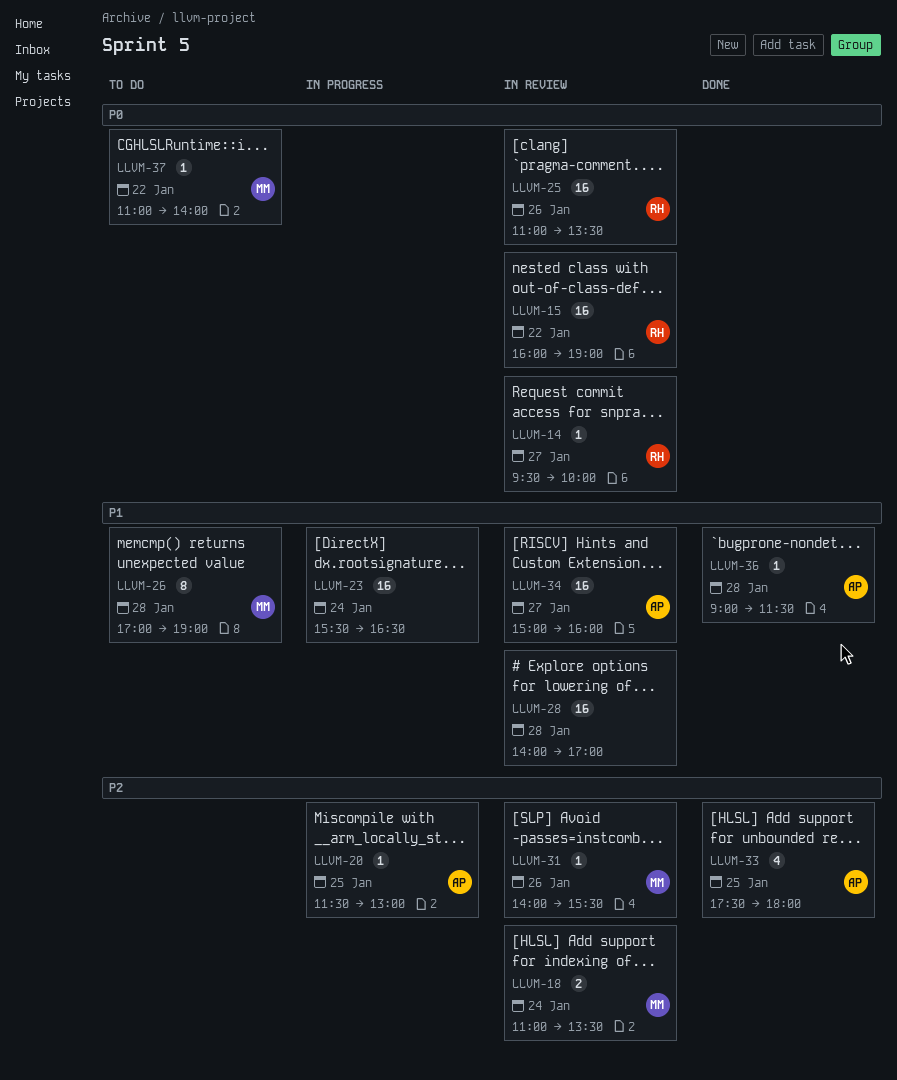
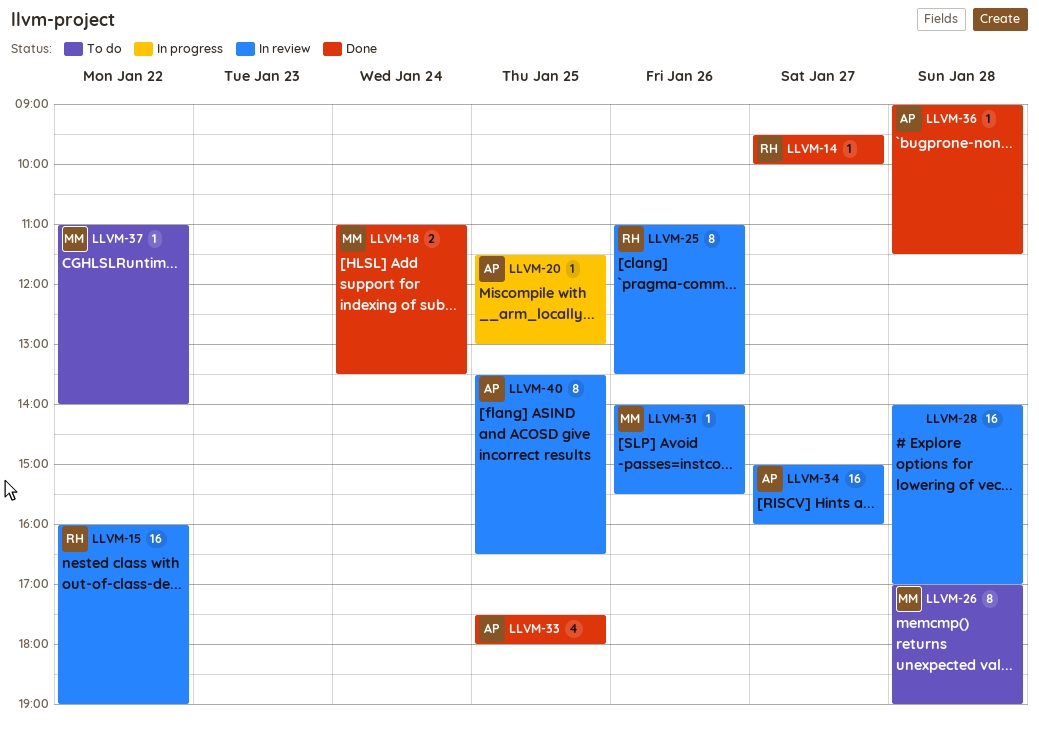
LLVM-14, status: In review -> Done
LLVM-18, status: In review -> Done
LLVM-23: present -> none
LLVM-25, estimate: 16 -> 8
LLVM-40: none -> present

